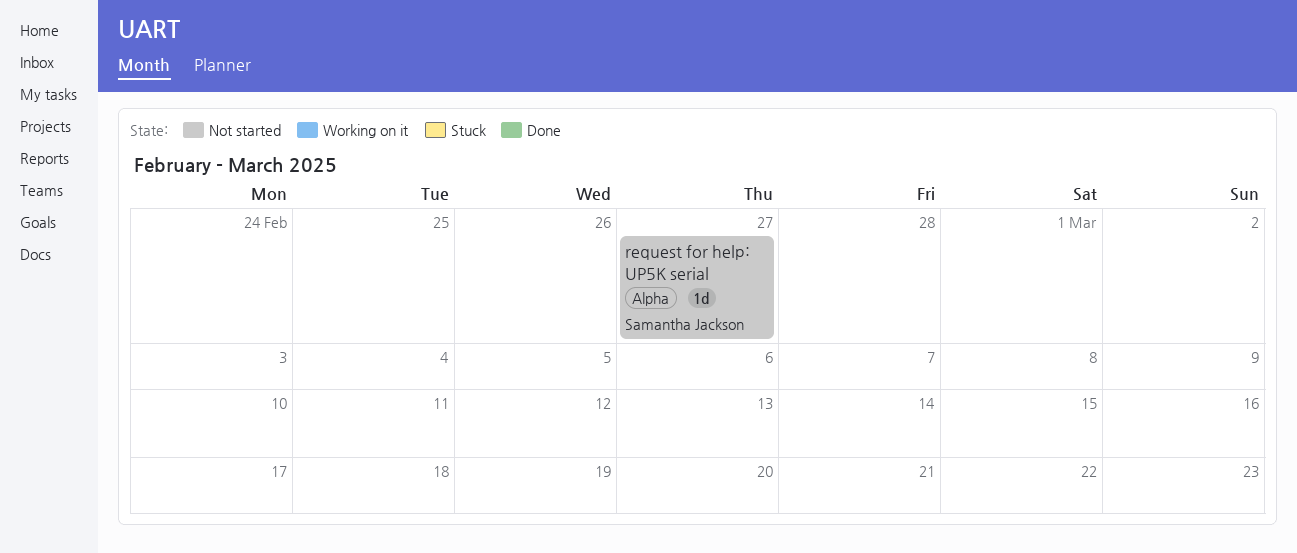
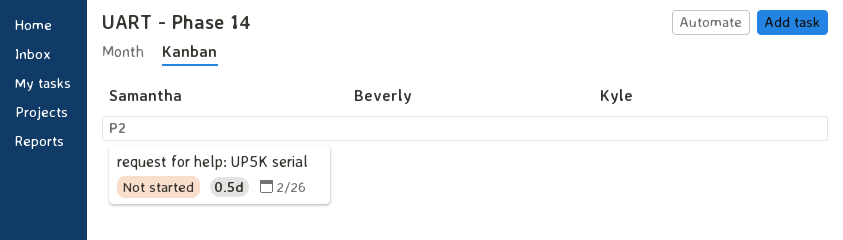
request for help: UP5K serial, estimate: 1d -> 0.5d
request for help: UP5K serial, due: Feb 27 -> Feb 26

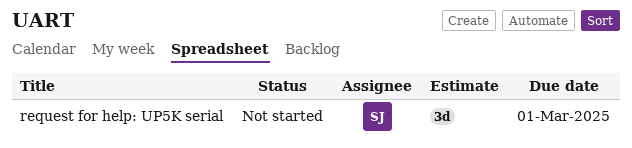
request for help: UP5K serial, estimate: 0.5d -> 3d
request for help: UP5K serial, due: Feb 26 -> Mar 1

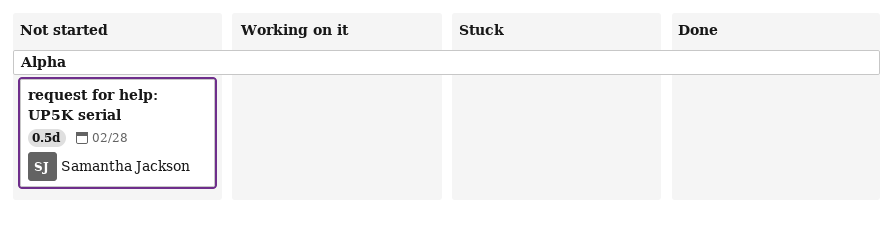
request for help: UP5K serial, estimate: 3d -> 0.5d
request for help: UP5K serial, due: Mar 1 -> Feb 28

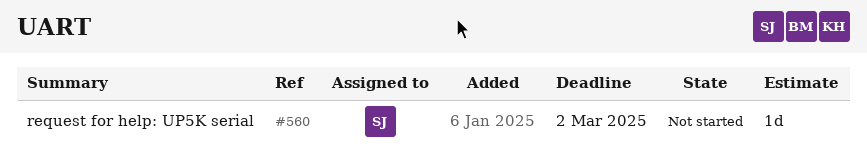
request for help: UP5K serial, estimate: 0.5d -> 1d
request for help: UP5K serial, due: Feb 28 -> Mar 2

